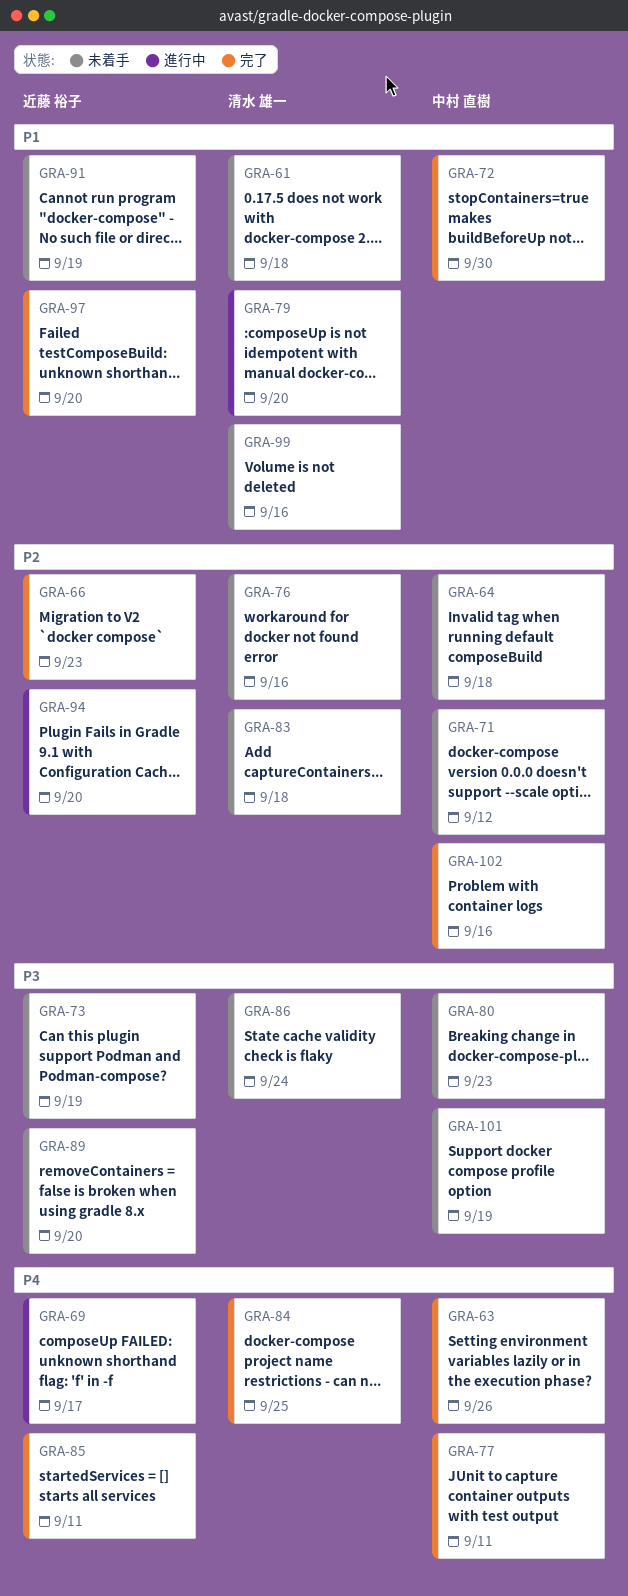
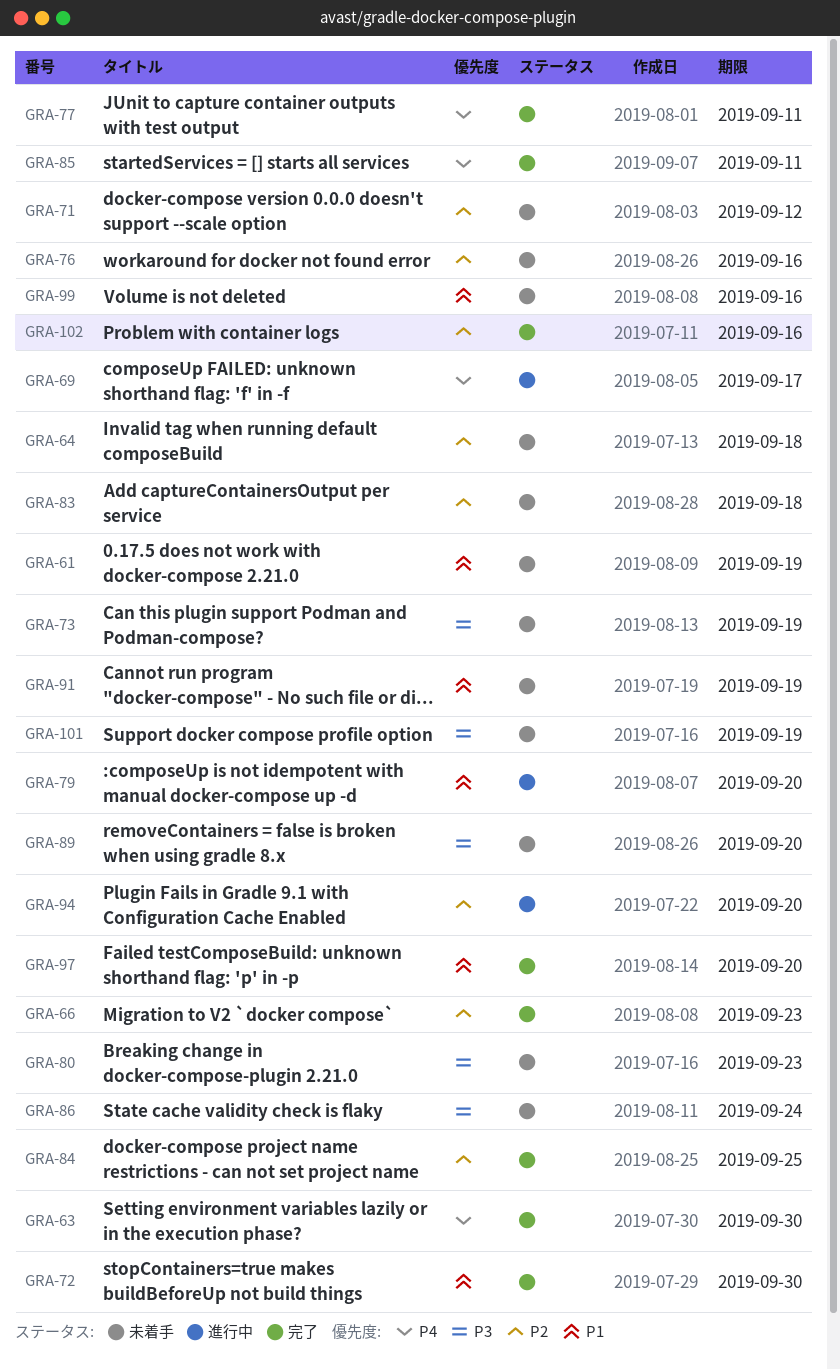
GRA-61, due: Sep 18 -> Sep 19
GRA-63, due: Sep 26 -> Sep 30
GRA-84, priority: P4 -> P2

